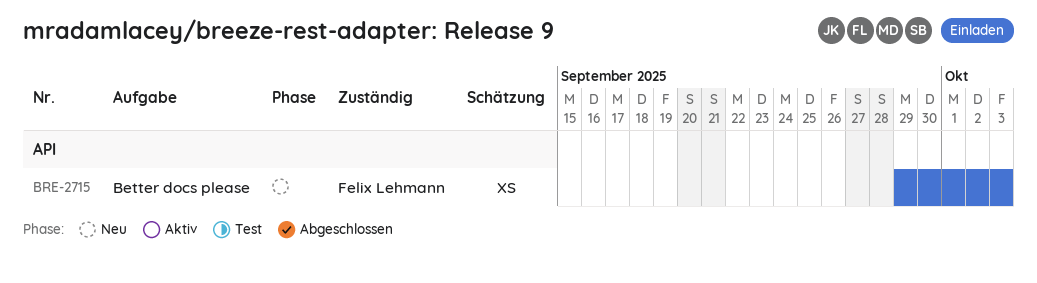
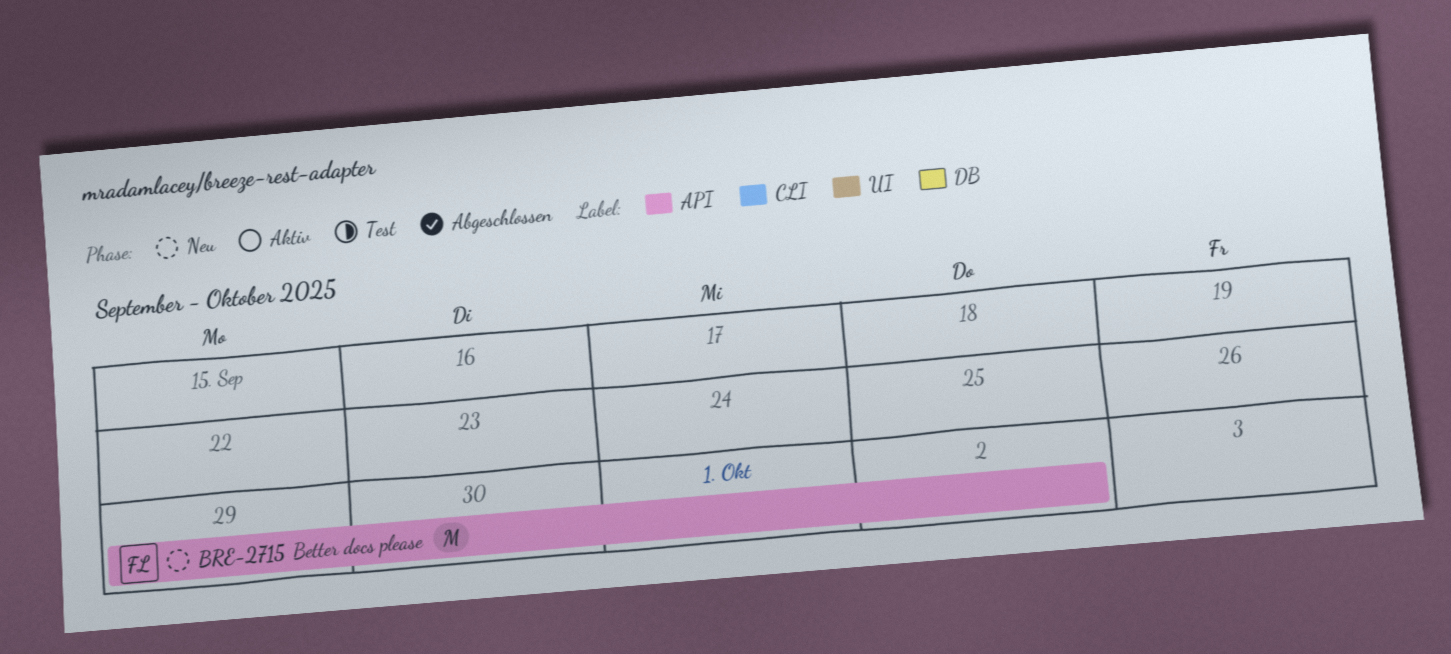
BRE-2715, estimate: XS -> M
BRE-2715, due: Oct 3 -> Oct 2

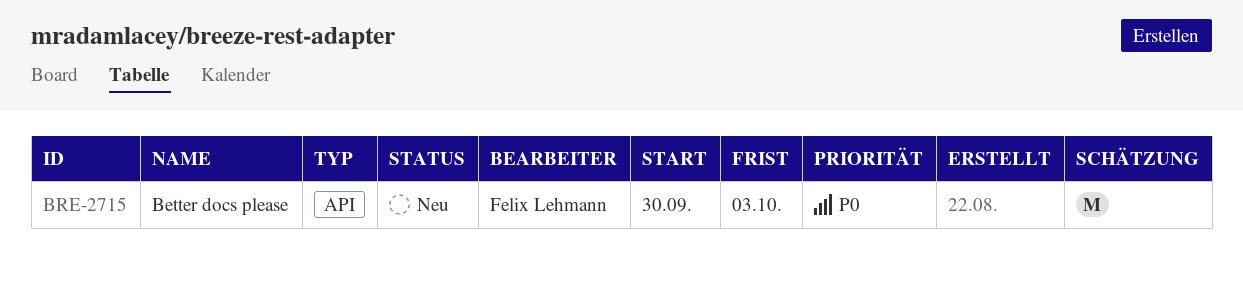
BRE-2715, start: Sep 29 -> Sep 30
BRE-2715, due: Oct 2 -> Oct 3

